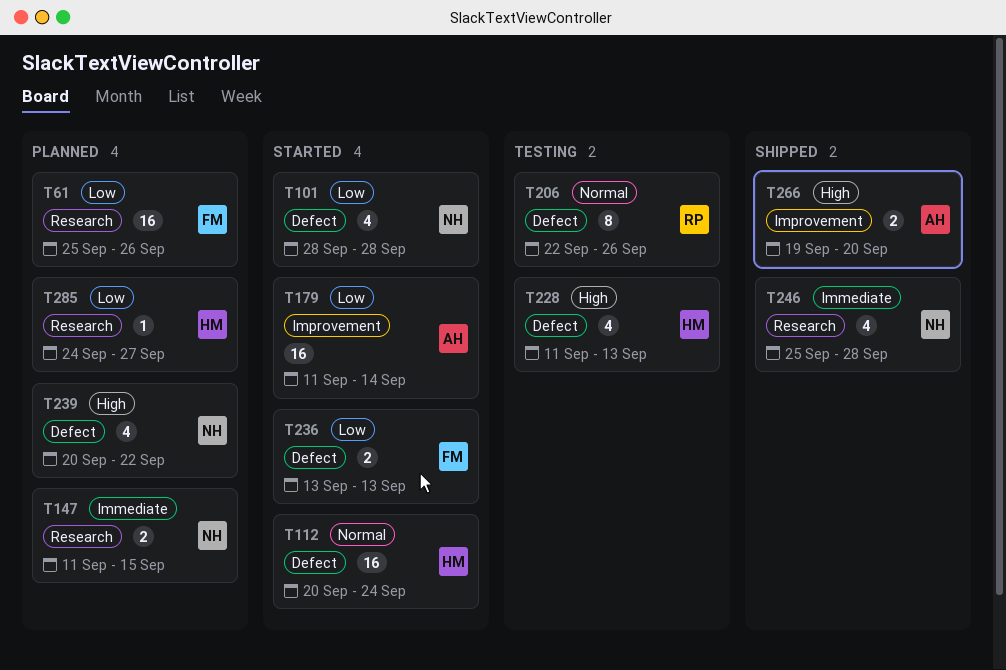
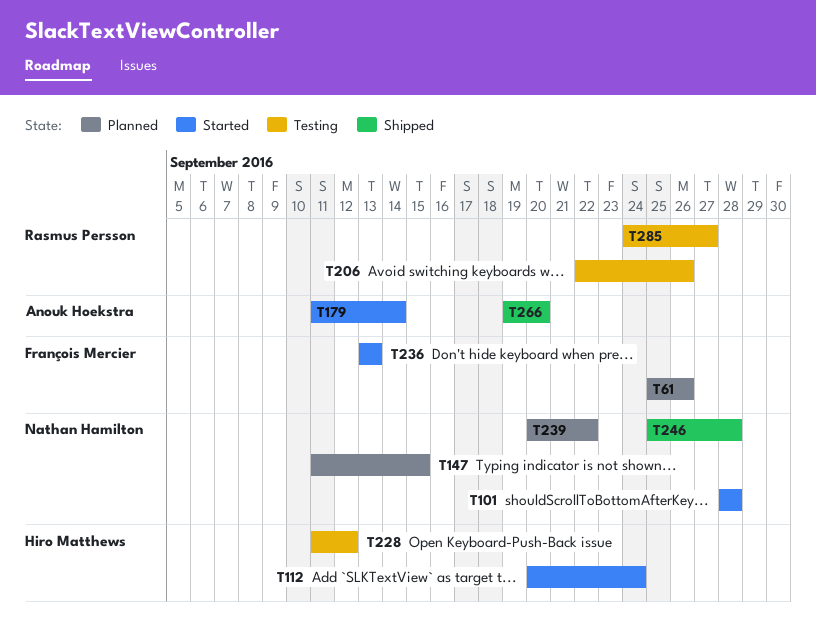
T228, due: Sep 13 -> Sep 12
T285, status: Planned -> Testing
T285, owner: Hiro Matthews -> Rasmus Persson

